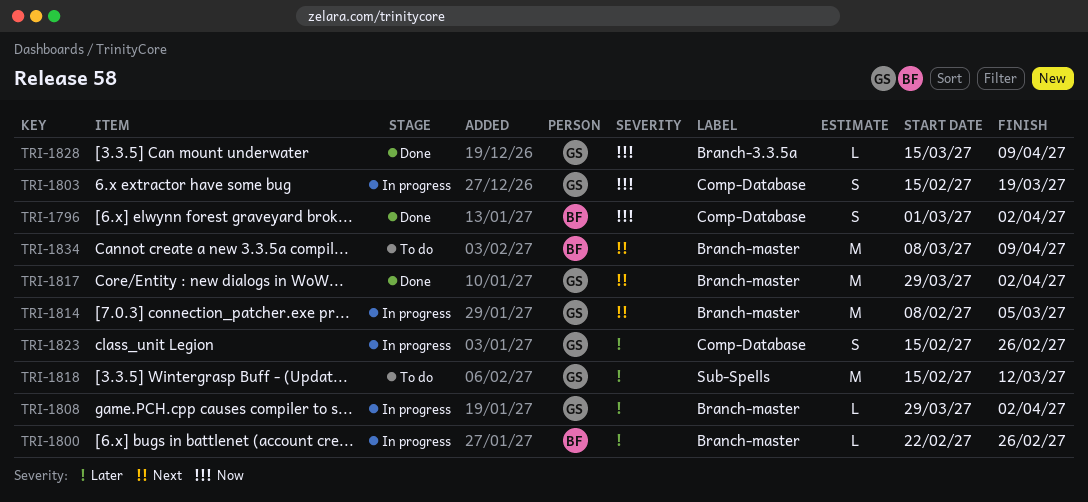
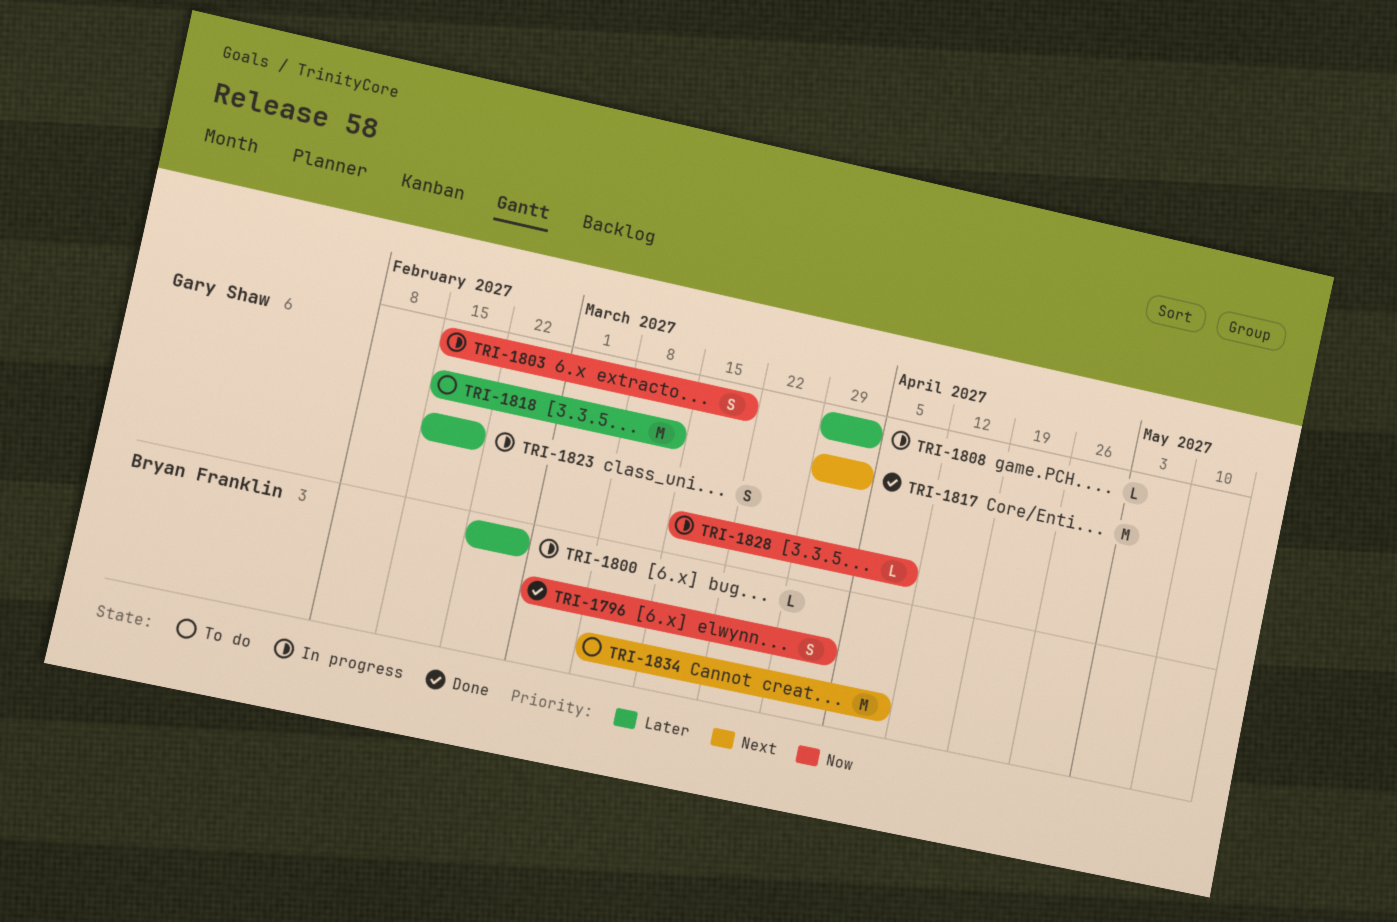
TRI-1814: present -> none
TRI-1823, due: Feb 26 -> Feb 19
TRI-1828, status: Done -> In progress

